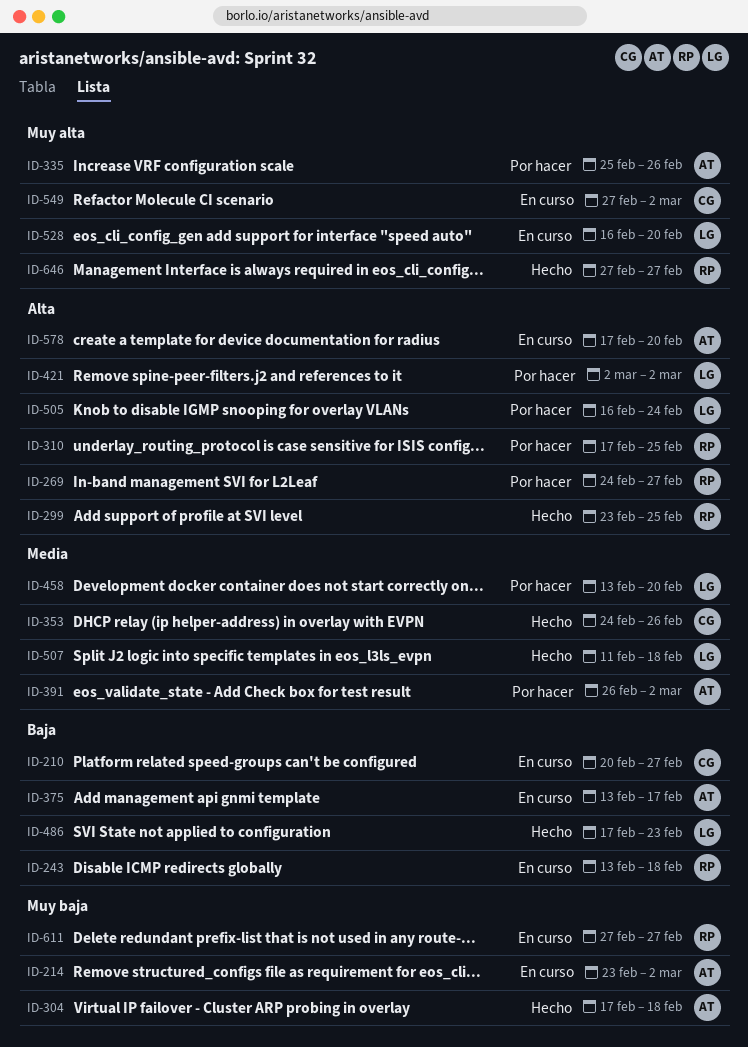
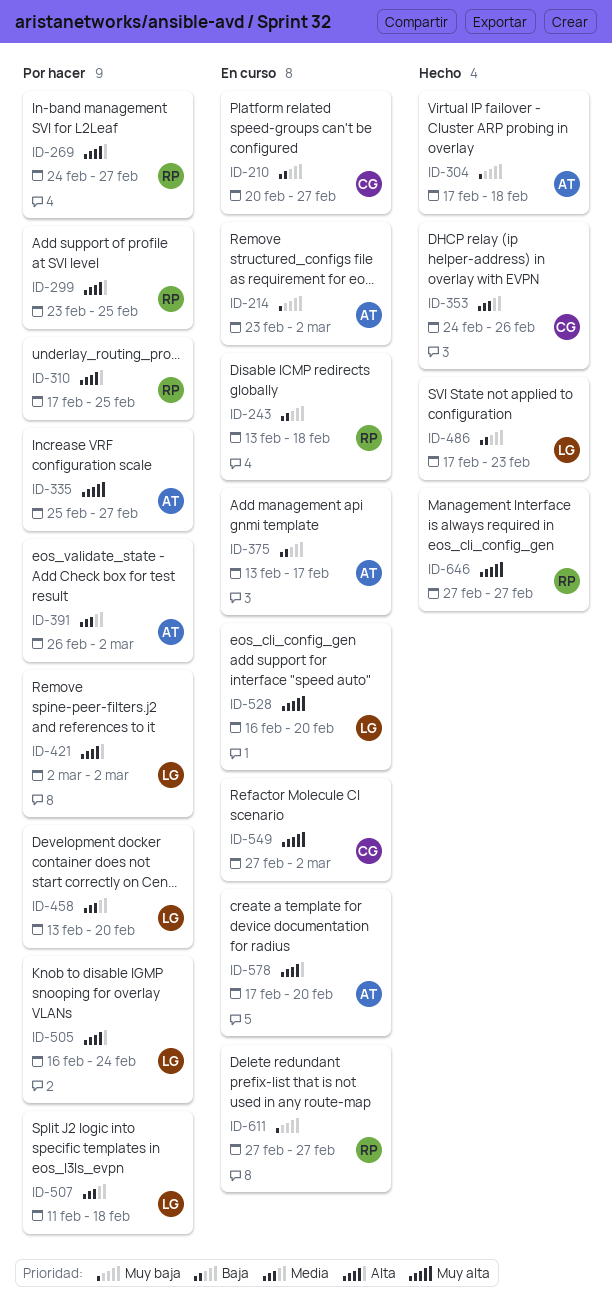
ID-299, status: Hecho -> Por hacer
ID-335, due: Feb 26 -> Feb 27
ID-507, status: Hecho -> Por hacer

